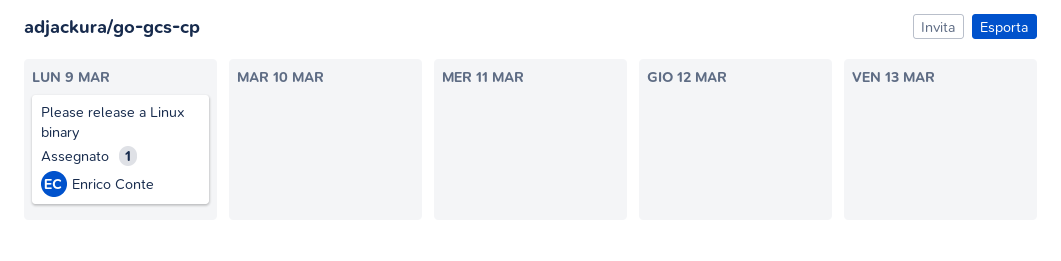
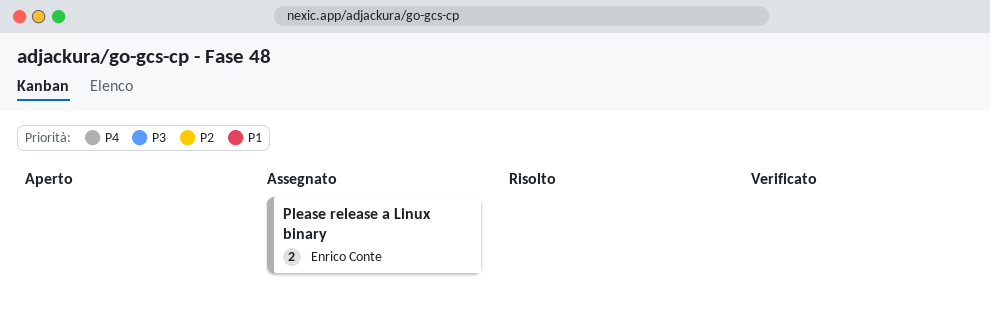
Please release a Linux binary, estimate: 1 -> 2

